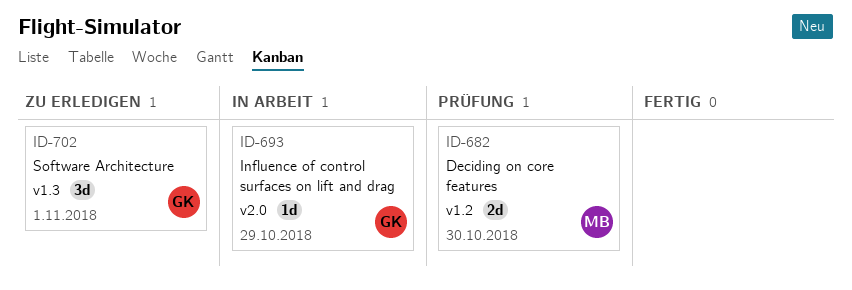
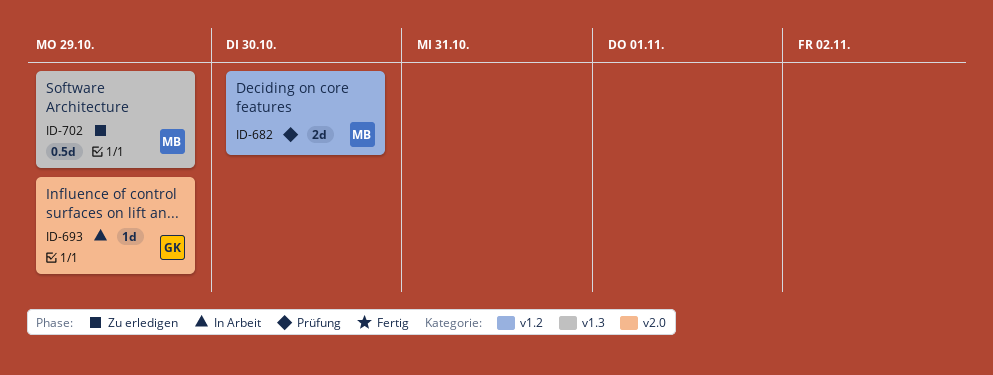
ID-702, owner: GK -> MB
ID-702, estimate: 3d -> 0.5d
ID-702, due: Nov 1 -> Oct 29

